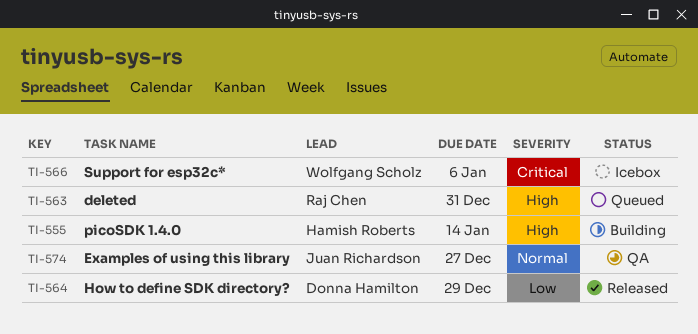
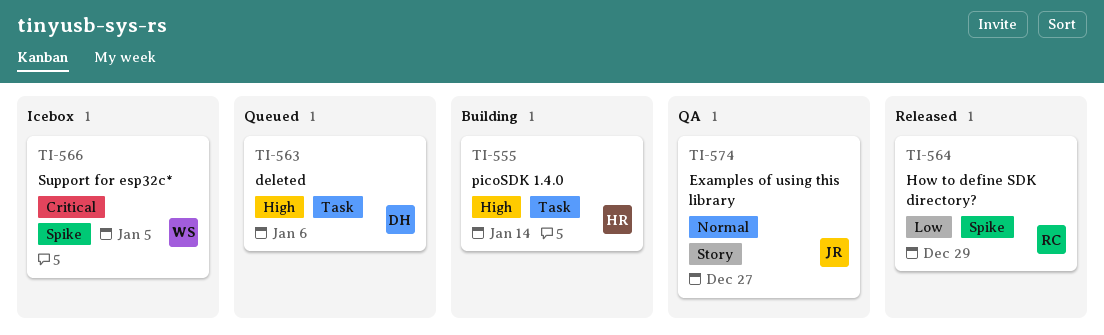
TI-563, owner: Raj Chen -> Donna Hamilton
TI-563, due: Dec 31 -> Jan 6
TI-564, owner: Donna Hamilton -> Raj Chen
TI-566, due: Jan 6 -> Jan 5

